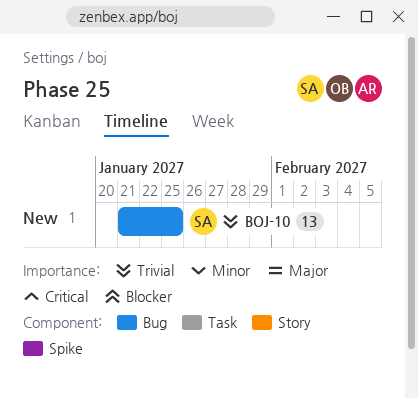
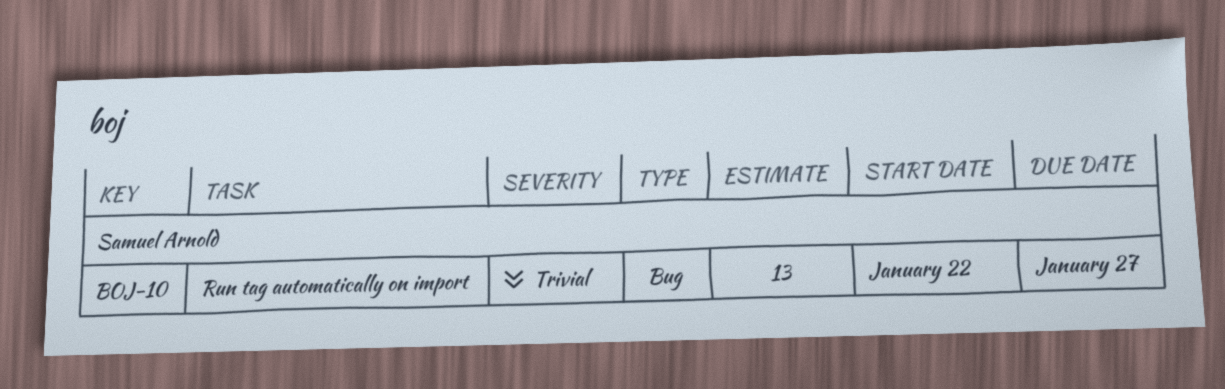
BOJ-10, start: Jan 21 -> Jan 22
BOJ-10, due: Jan 25 -> Jan 27

